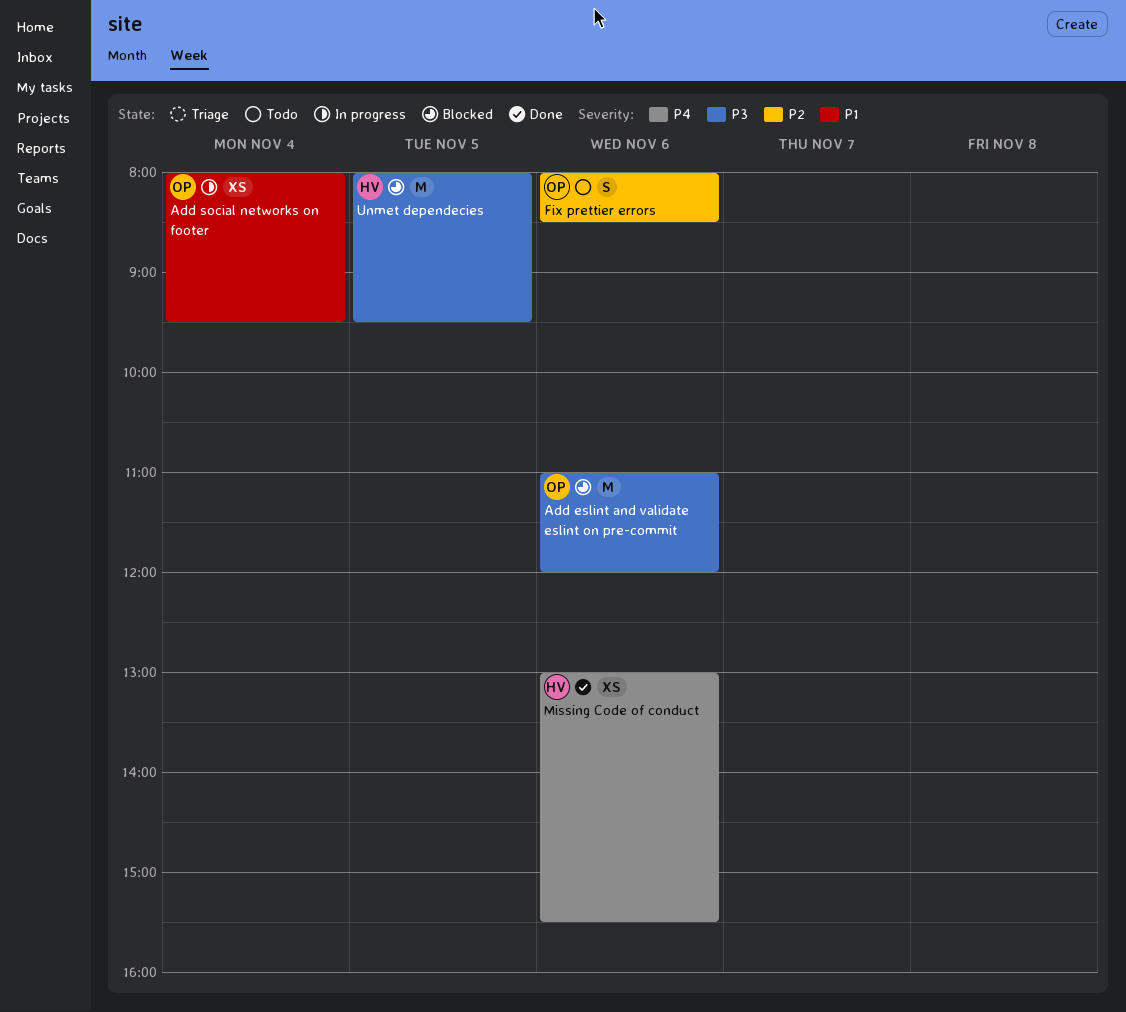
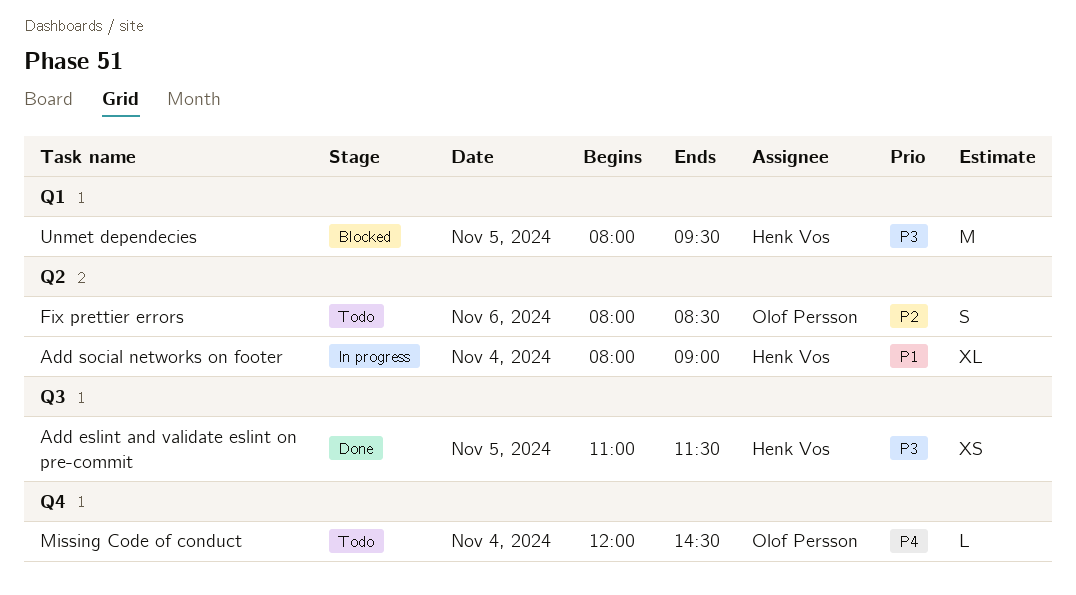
Add eslint and validate eslint on pre-commit, status: Blocked -> Done
Add eslint and validate eslint on pre-commit, owner: Olof Persson -> Henk Vos
Add eslint and validate eslint on pre-commit, estimate: M -> XS
Add eslint and validate eslint on pre-commit, day: Nov 6 -> Nov 5
Add eslint and validate eslint on pre-commit, ends: 12:00 -> 11:30
Add social networks on footer, owner: Olof Persson -> Henk Vos
Add social networks on footer, estimate: XS -> XL
Add social networks on footer, ends: 09:30 -> 09:00
Missing Code of conduct, status: Done -> Todo
Missing Code of conduct, owner: Henk Vos -> Olof Persson
Missing Code of conduct, estimate: XS -> L
Missing Code of conduct, day: Nov 6 -> Nov 4
Missing Code of conduct, begins: 13:00 -> 12:00
Missing Code of conduct, ends: 15:30 -> 14:30

